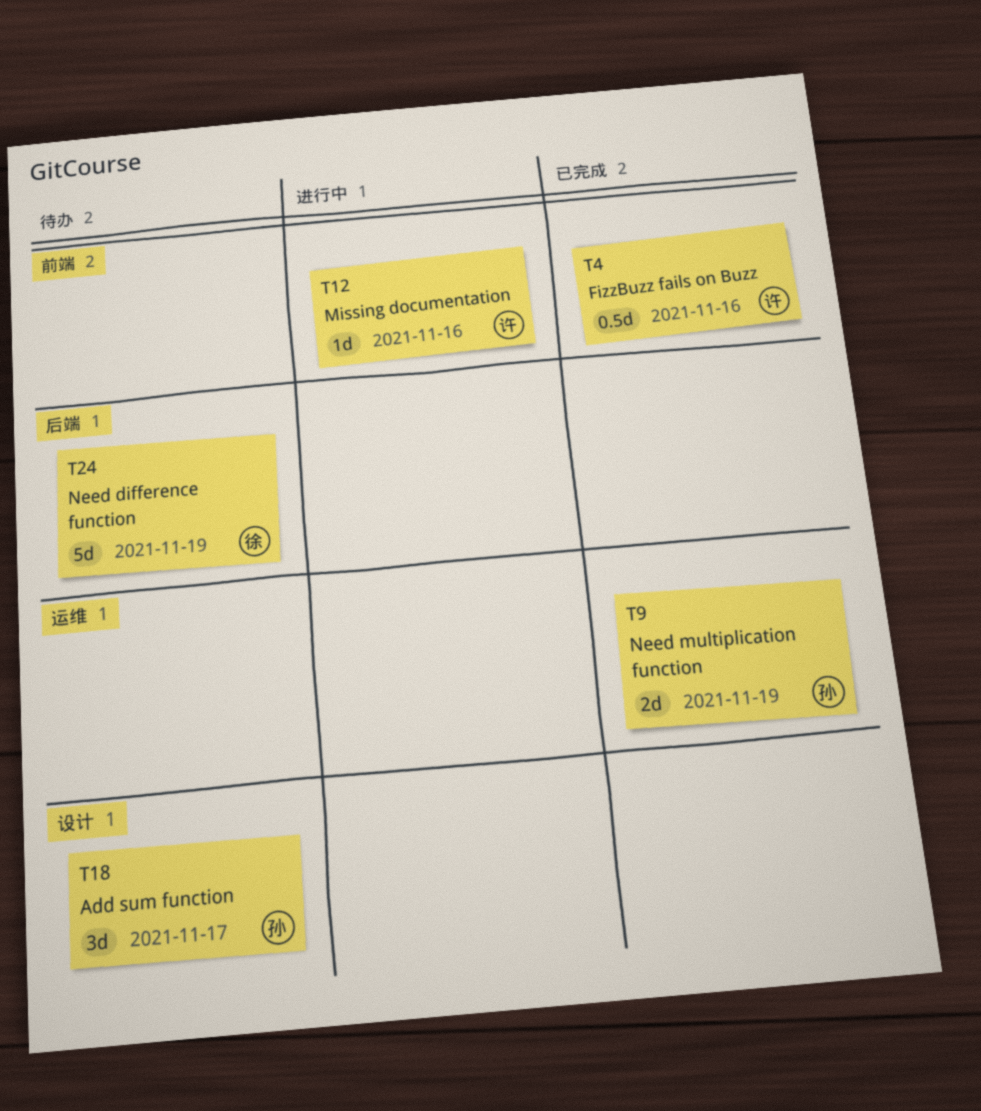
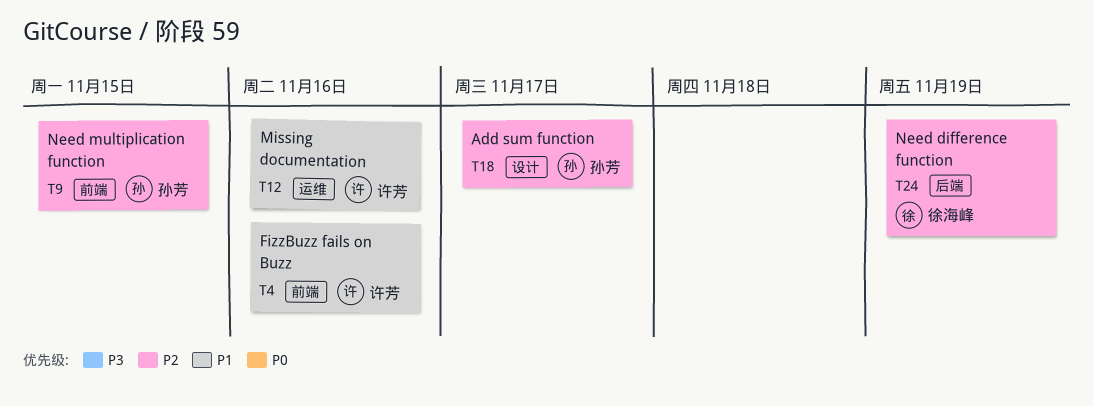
T9, label: 运维 -> 前端
T9, due: Nov 19 -> Nov 15
T12, label: 前端 -> 运维

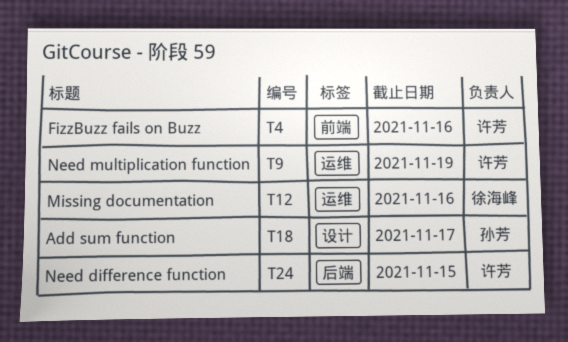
T9, owner: 孙芳 -> 许芳
T9, label: 前端 -> 运维
T9, due: Nov 15 -> Nov 19
T12, owner: 许芳 -> 徐海峰
T24, owner: 徐海峰 -> 许芳
T24, due: Nov 19 -> Nov 15

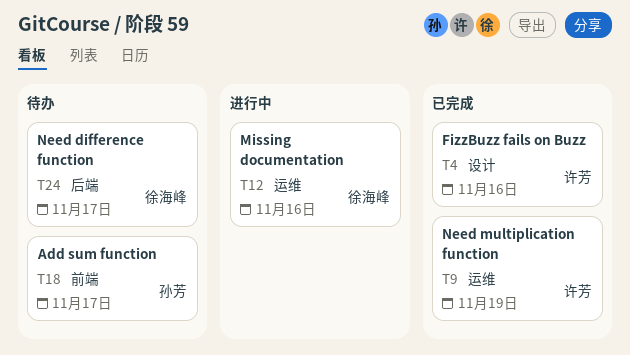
T4, label: 前端 -> 设计
T18, label: 设计 -> 前端
T24, owner: 许芳 -> 徐海峰
T24, due: Nov 15 -> Nov 17

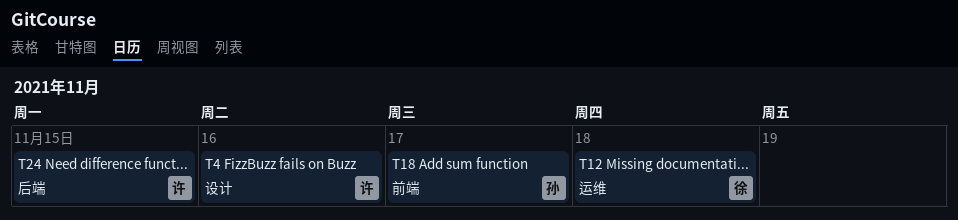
T9: present -> none
T12, due: Nov 16 -> Nov 18
T24, owner: 徐海峰 -> 许芳
T24, due: Nov 17 -> Nov 15

